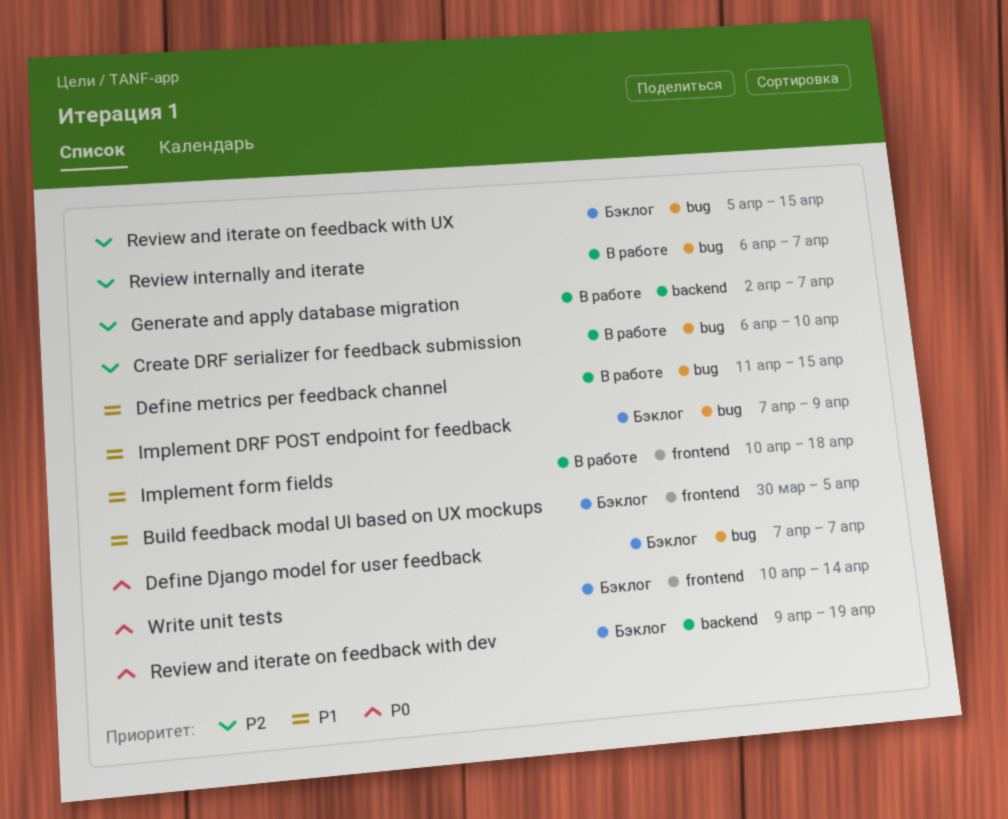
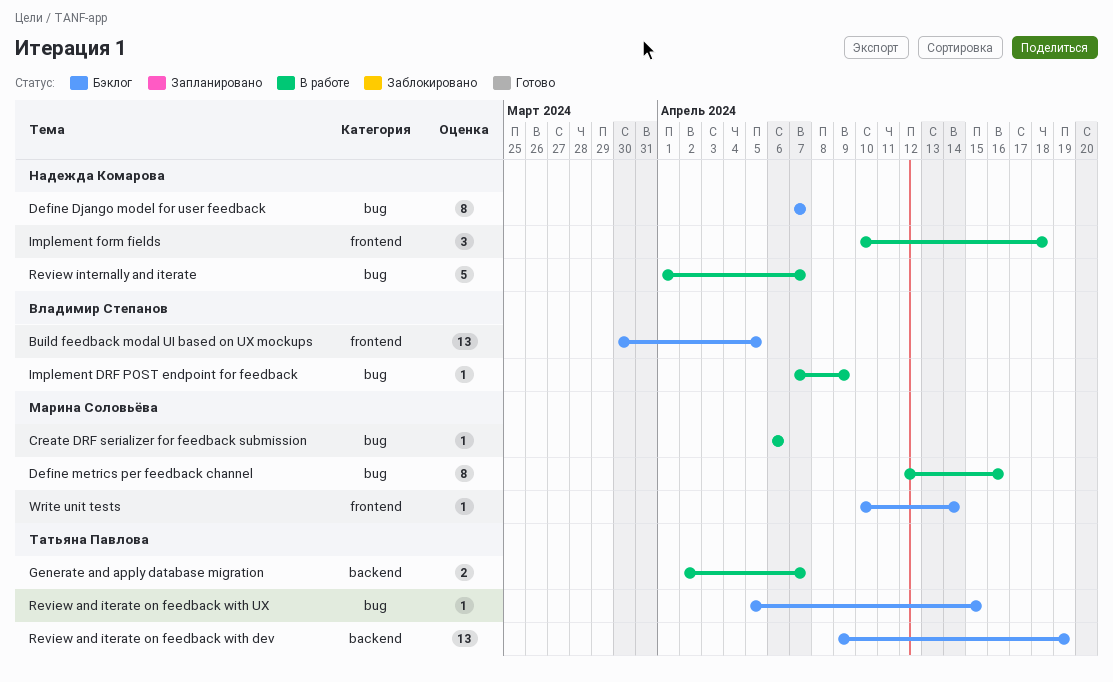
Create DRF serializer for feedback submission, due: Apr 10 -> Apr 6
Define metrics per feedback channel, start: Apr 11 -> Apr 12
Define metrics per feedback channel, due: Apr 15 -> Apr 16
Implement DRF POST endpoint for feedback, status: Бэклог -> В работе
Review internally and iterate, start: Apr 6 -> Apr 1

